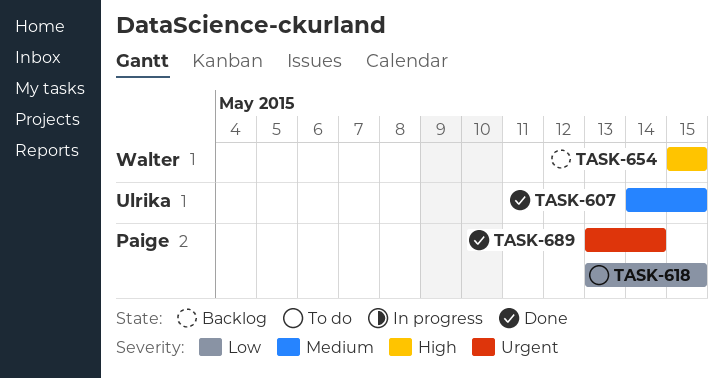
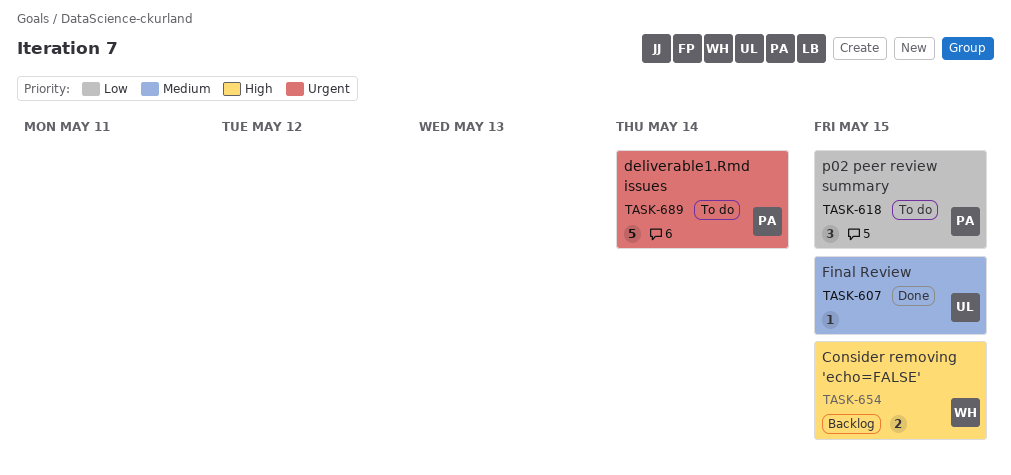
TASK-689, status: Done -> To do

